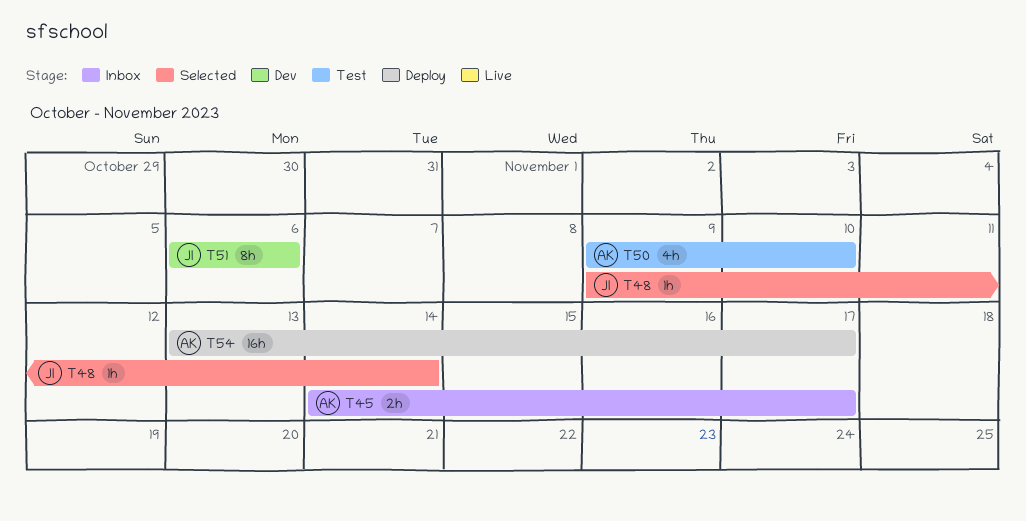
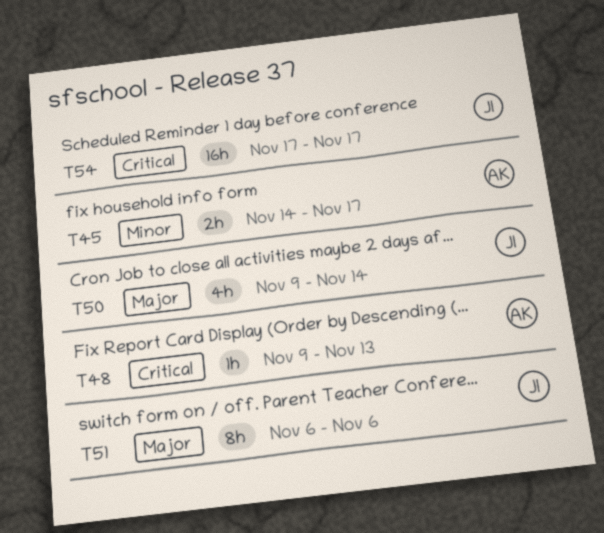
T48, owner: JI -> AK
T48, due: Nov 14 -> Nov 13
T50, owner: AK -> JI
T50, due: Nov 10 -> Nov 14
T54, owner: AK -> JI
T54, start: Nov 13 -> Nov 17

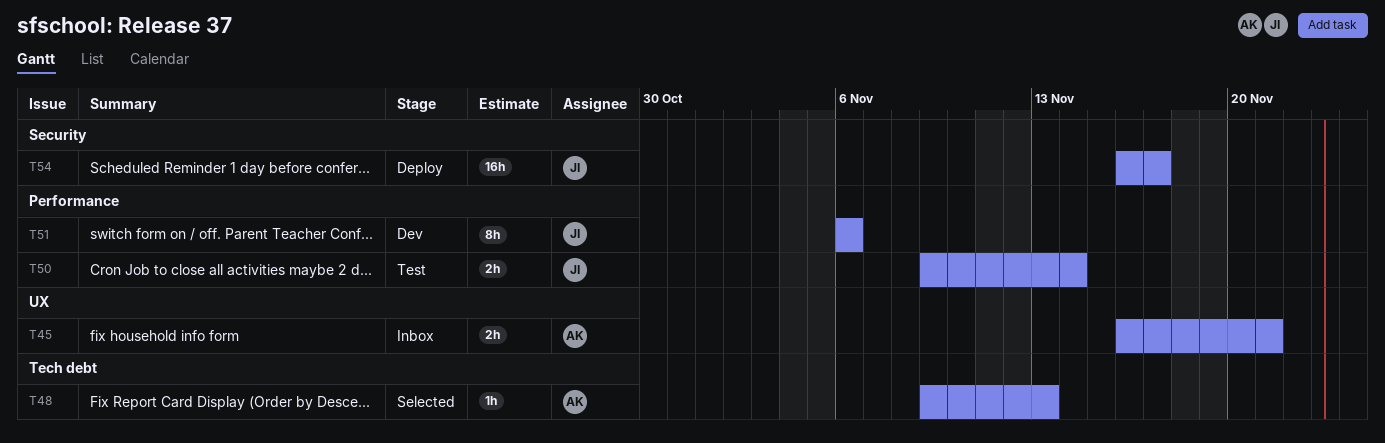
T45, start: Nov 14 -> Nov 16
T45, due: Nov 17 -> Nov 21
T50, estimate: 4h -> 2h
T54, start: Nov 17 -> Nov 16

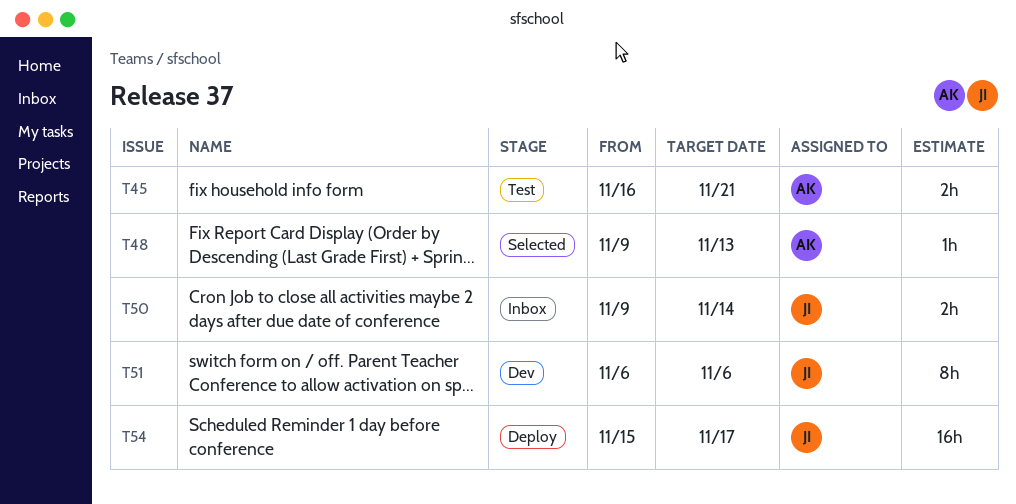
T45, status: Inbox -> Test
T50, status: Test -> Inbox
T54, start: Nov 16 -> Nov 15

